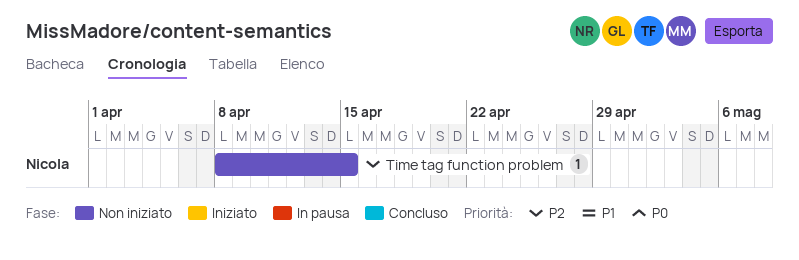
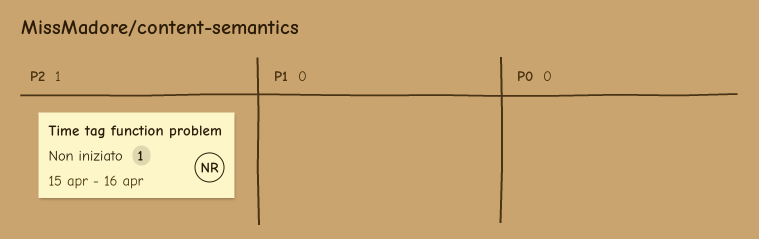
Time tag function problem, start: Apr 8 -> Apr 15
Time tag function problem, due: Apr 15 -> Apr 16

